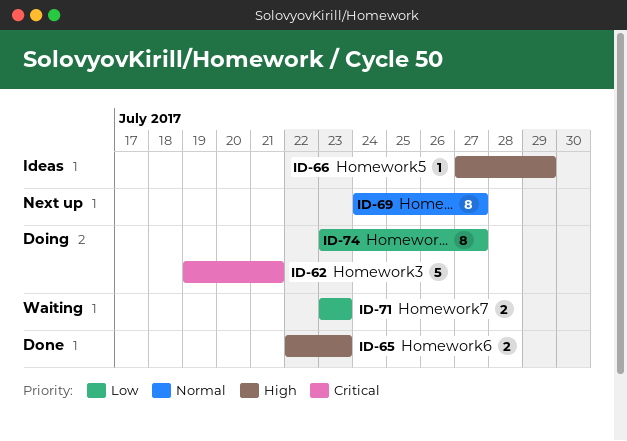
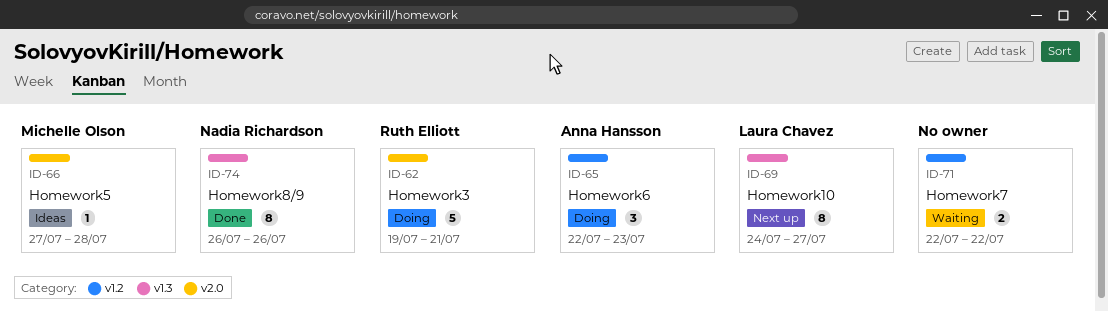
ID-65, status: Done -> Doing
ID-65, estimate: 2 -> 3
ID-66, due: Jul 29 -> Jul 28
ID-71, start: Jul 23 -> Jul 22
ID-71, due: Jul 23 -> Jul 22
ID-74, status: Doing -> Done
ID-74, start: Jul 23 -> Jul 26
ID-74, due: Jul 27 -> Jul 26

